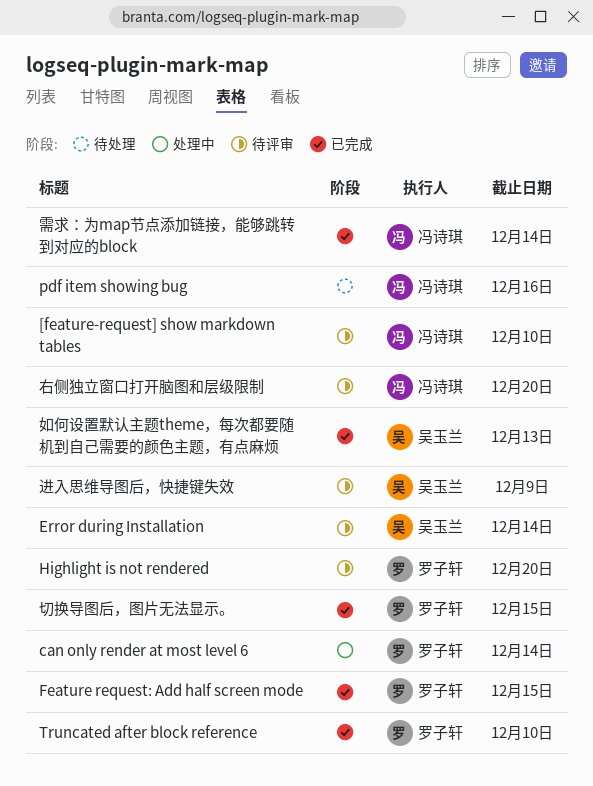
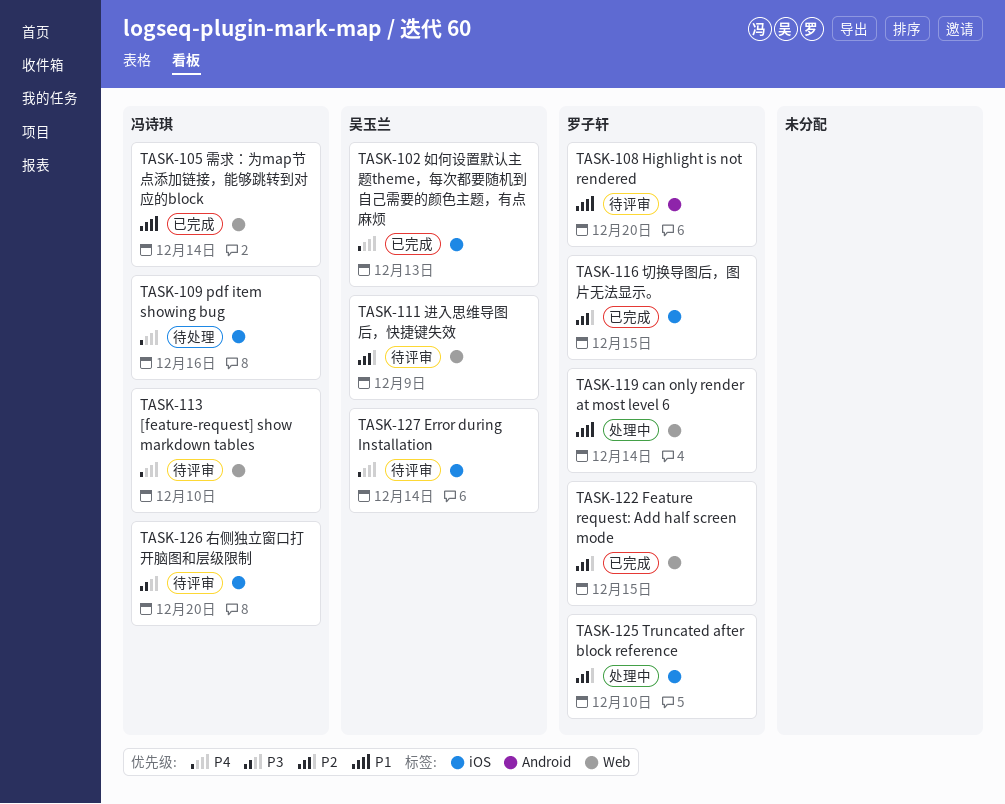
Truncated after block reference, status: 已完成 -> 处理中

